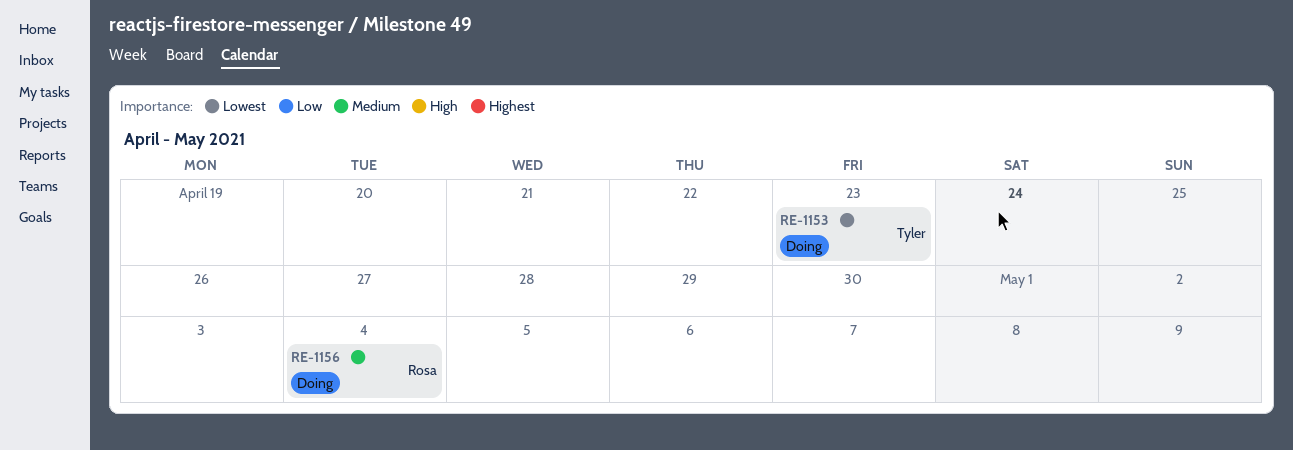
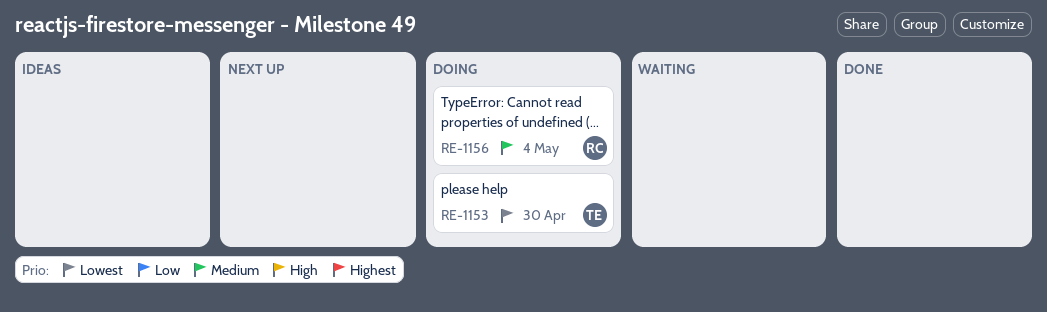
RE-1153, due: Apr 23 -> Apr 30

